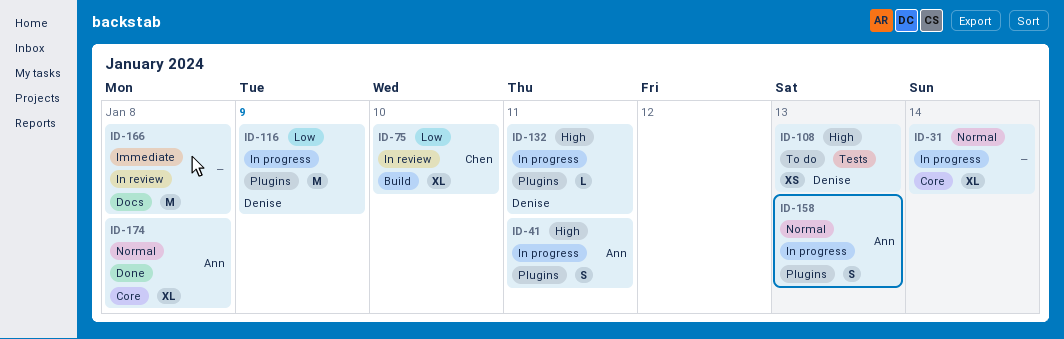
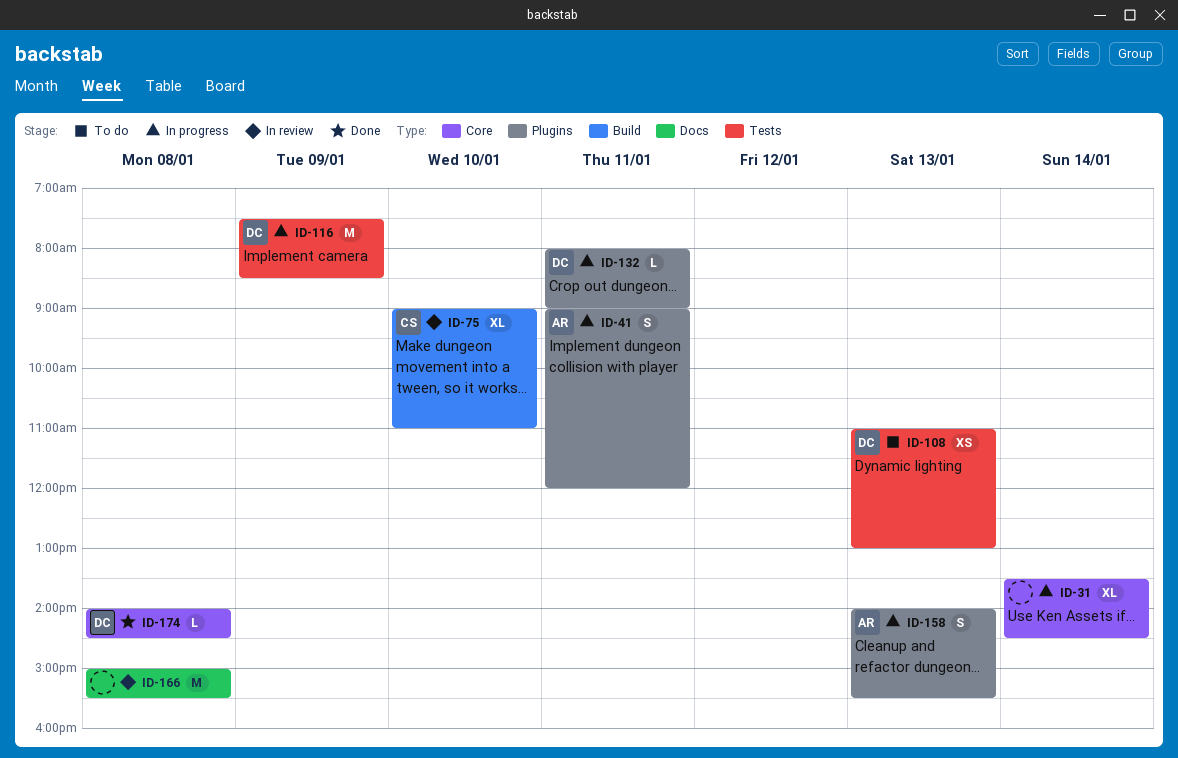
ID-116, label: Plugins -> Tests
ID-174, owner: Ann -> Denise
ID-174, estimate: XL -> L

